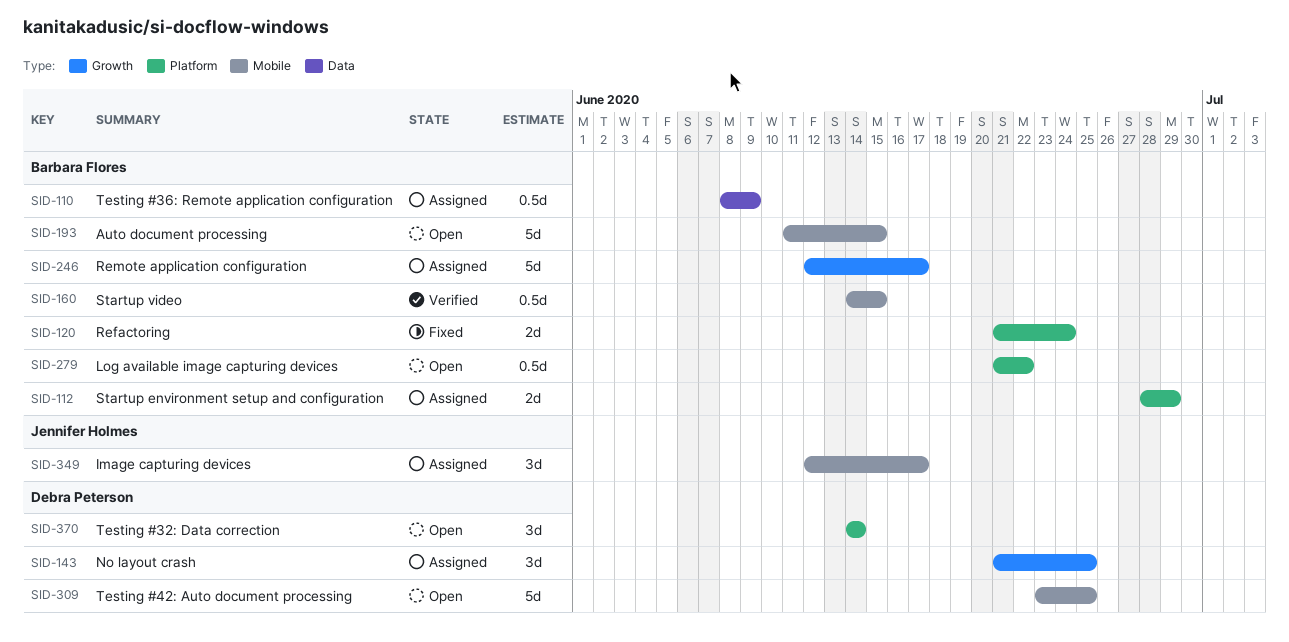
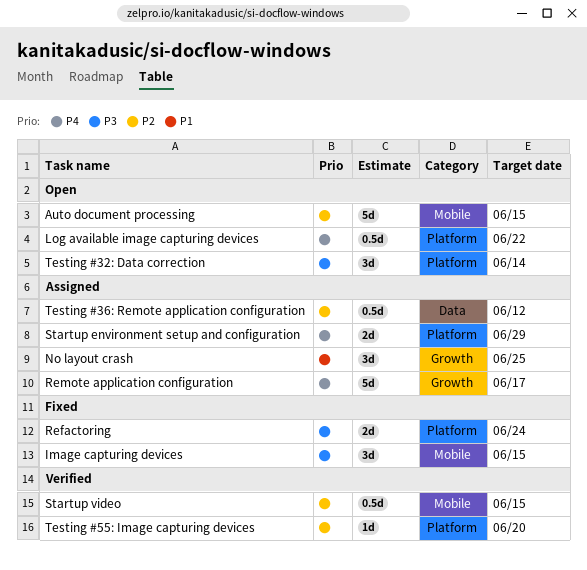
Image capturing devices, status: Assigned -> Fixed
Image capturing devices, due: Jun 17 -> Jun 15
Testing #36: Remote application configuration, due: Jun 9 -> Jun 12
Testing #42: Auto document processing: present -> none
Testing #55: Image capturing devices: none -> present

